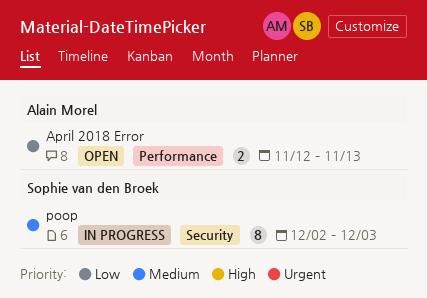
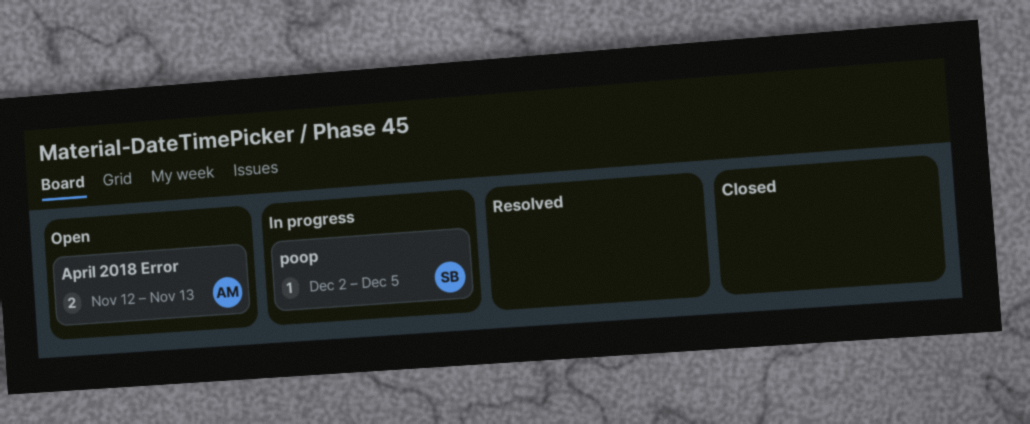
poop, estimate: 8 -> 1
poop, due: Dec 3 -> Dec 5

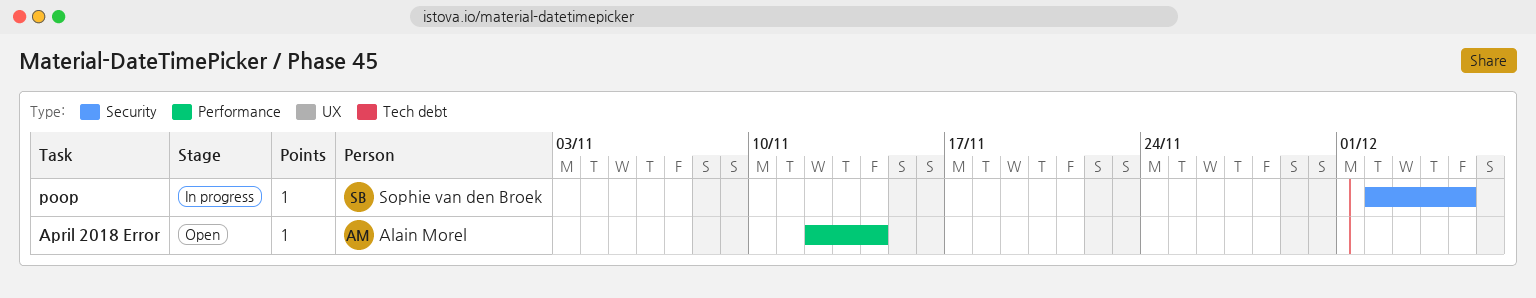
April 2018 Error, estimate: 2 -> 1
April 2018 Error, due: Nov 13 -> Nov 14

